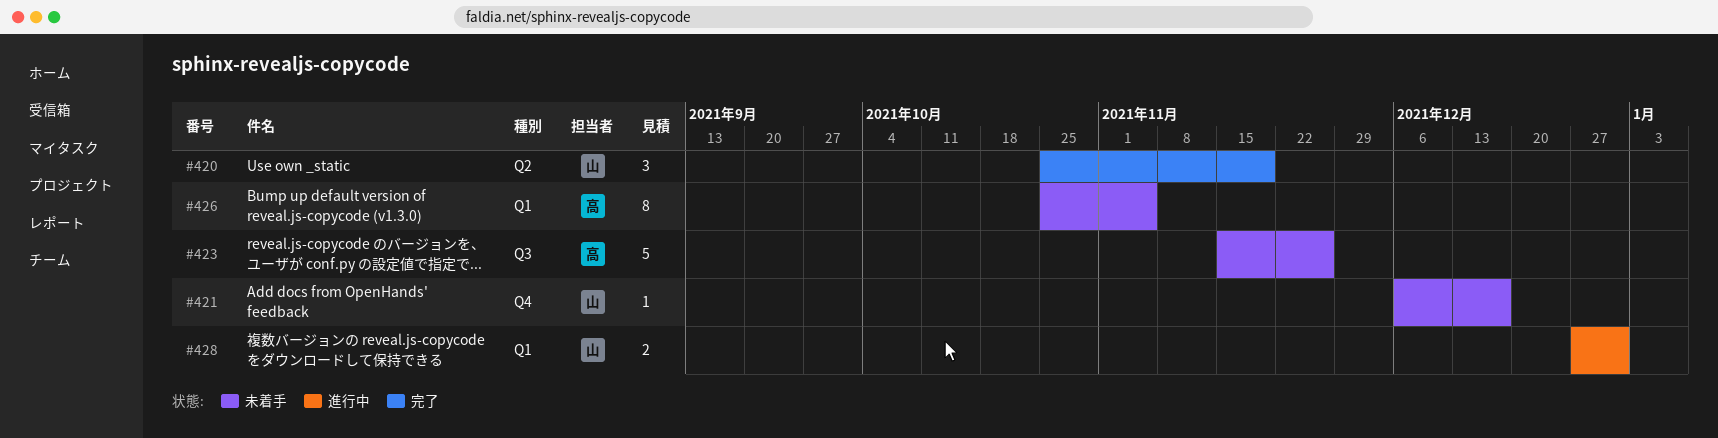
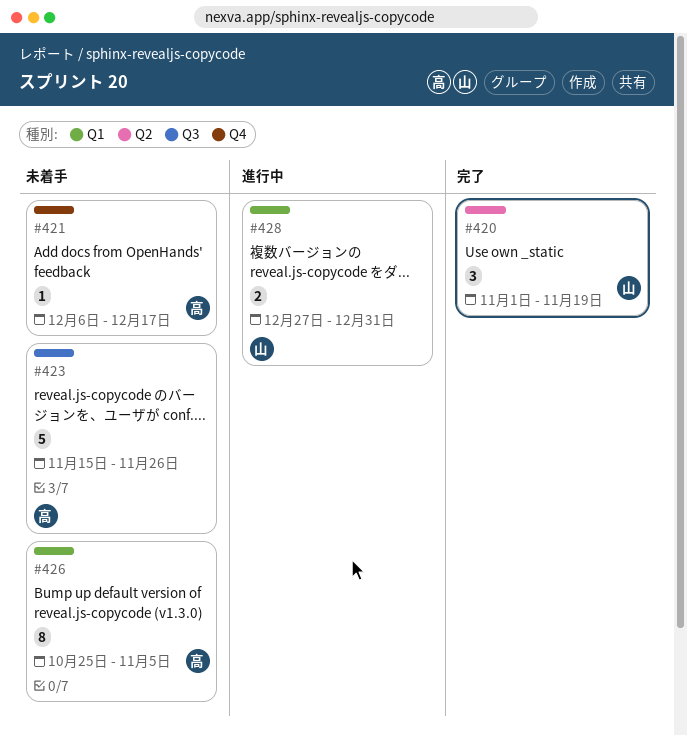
#420, start: Oct 25 -> Nov 1
#421, owner: 山 -> 高

